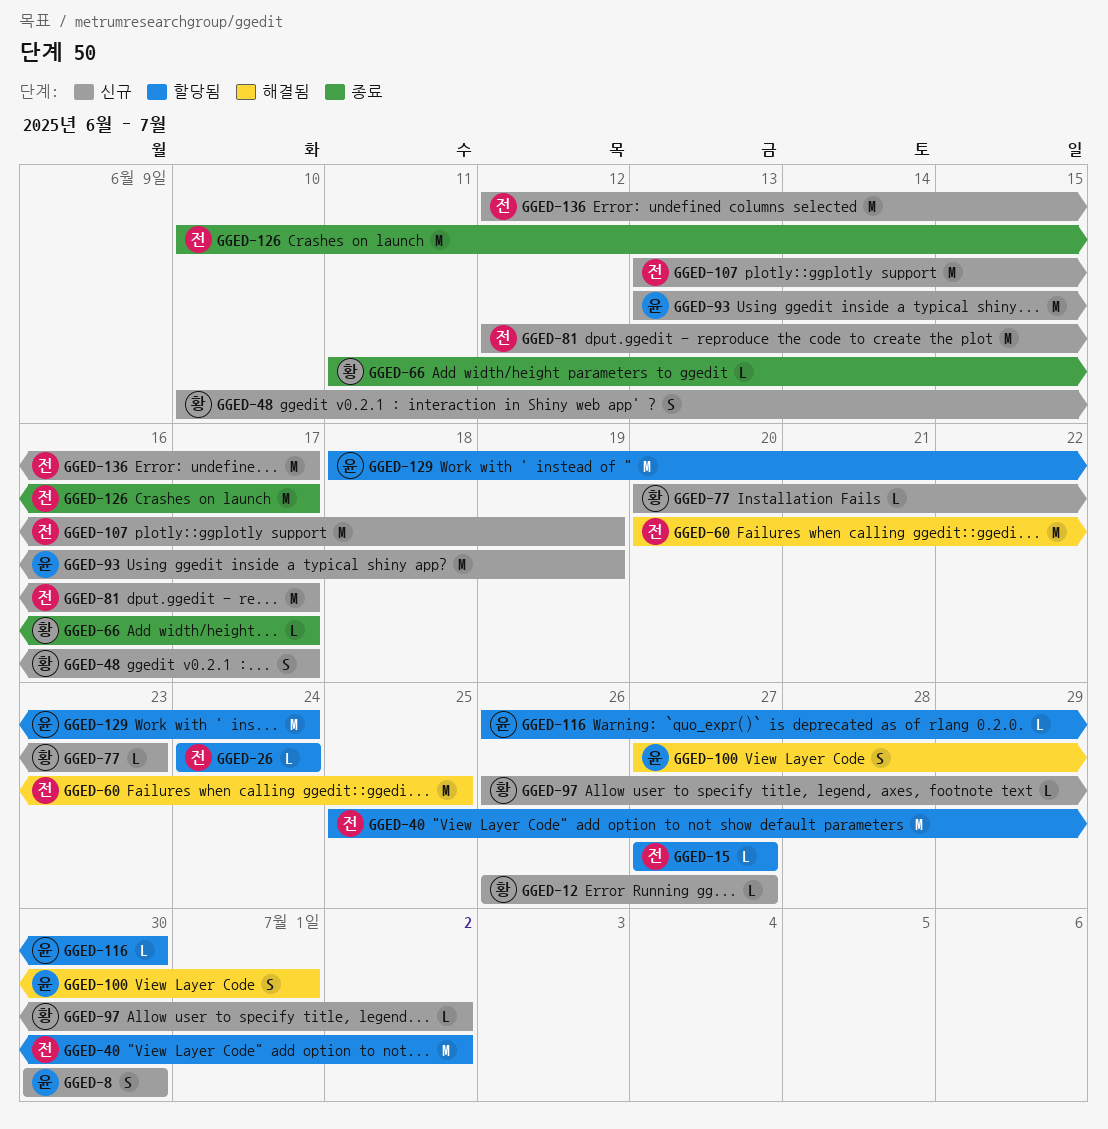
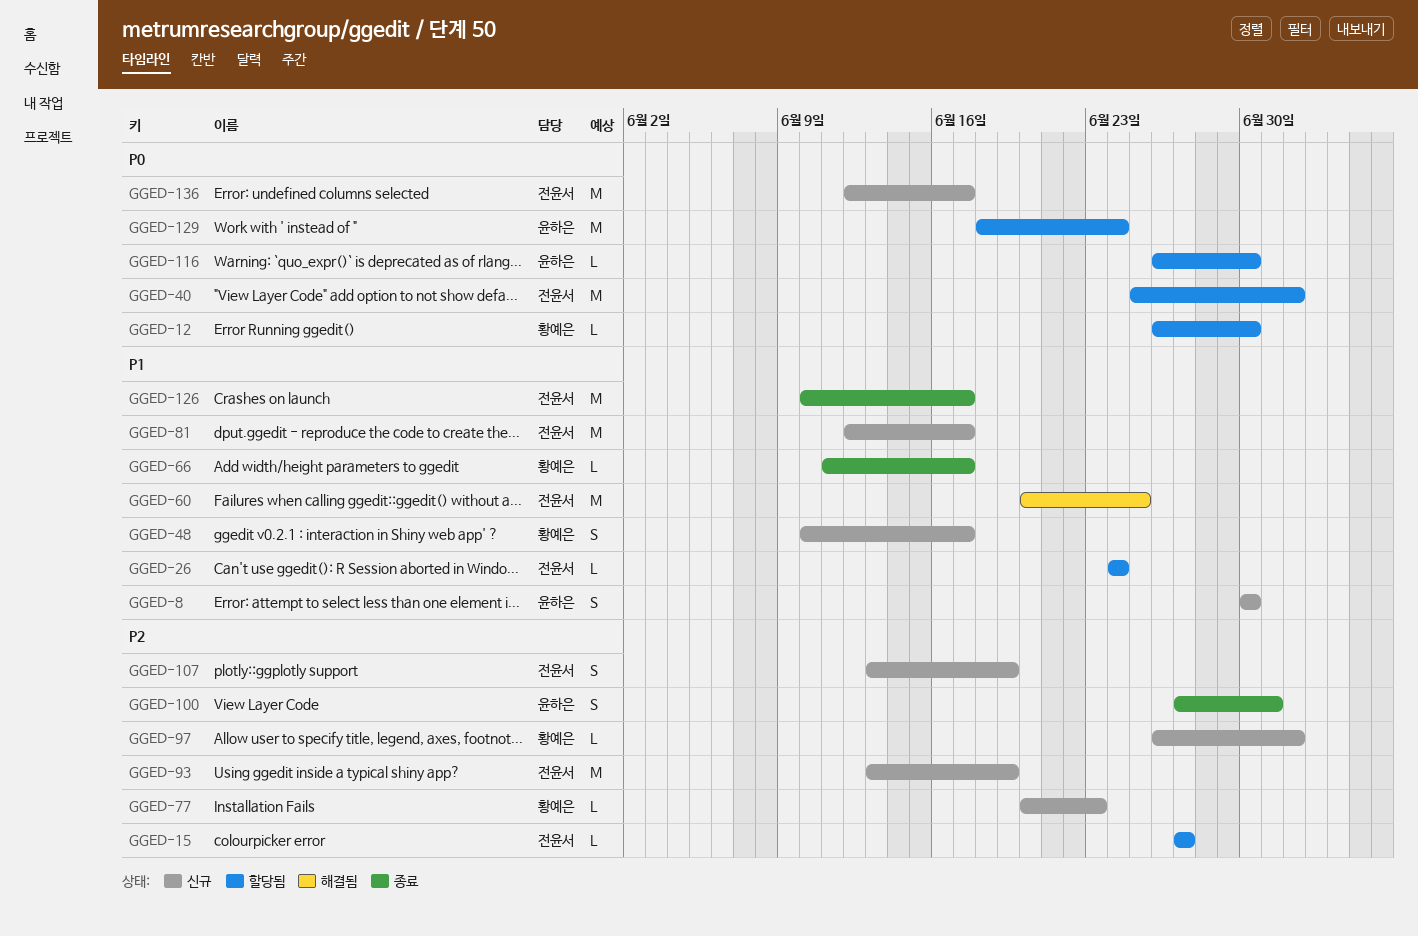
GGED-12, status: 신규 -> 할당됨
GGED-12, due: Jun 27 -> Jun 30
GGED-93, owner: 윤하은 -> 전윤서
GGED-100, status: 해결됨 -> 종료
GGED-107, estimate: M -> S

